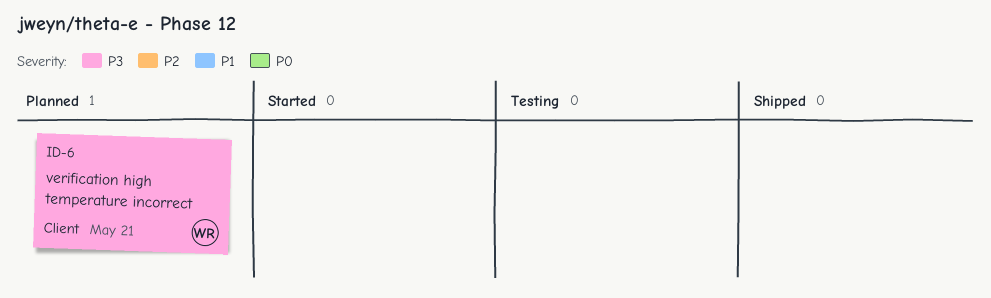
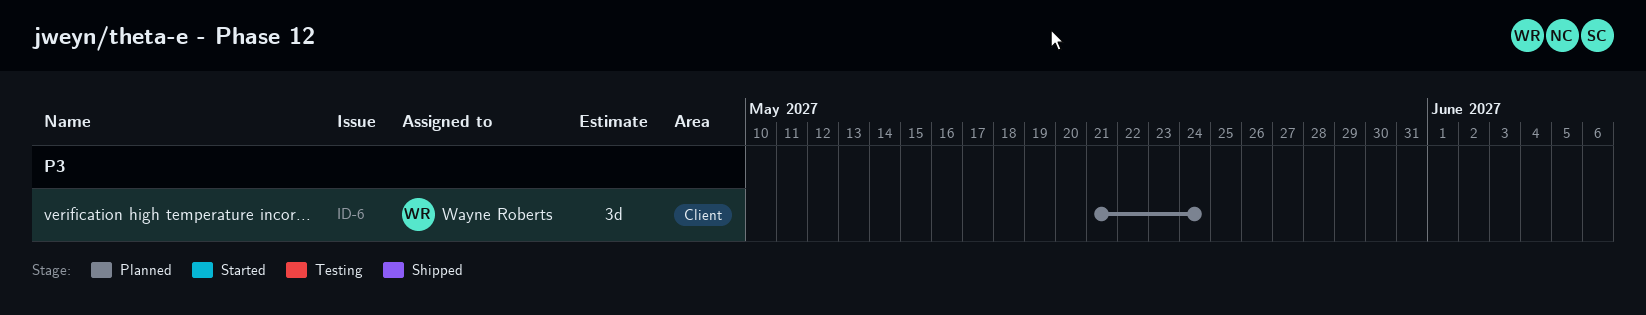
ID-6, due: May 21 -> May 24

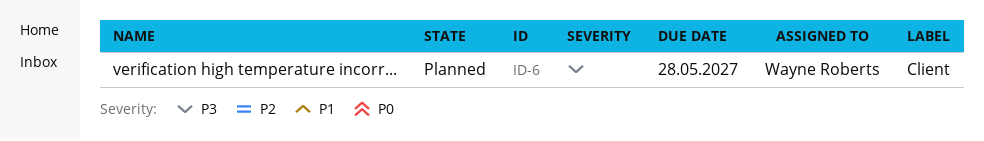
ID-6, due: May 24 -> May 28

